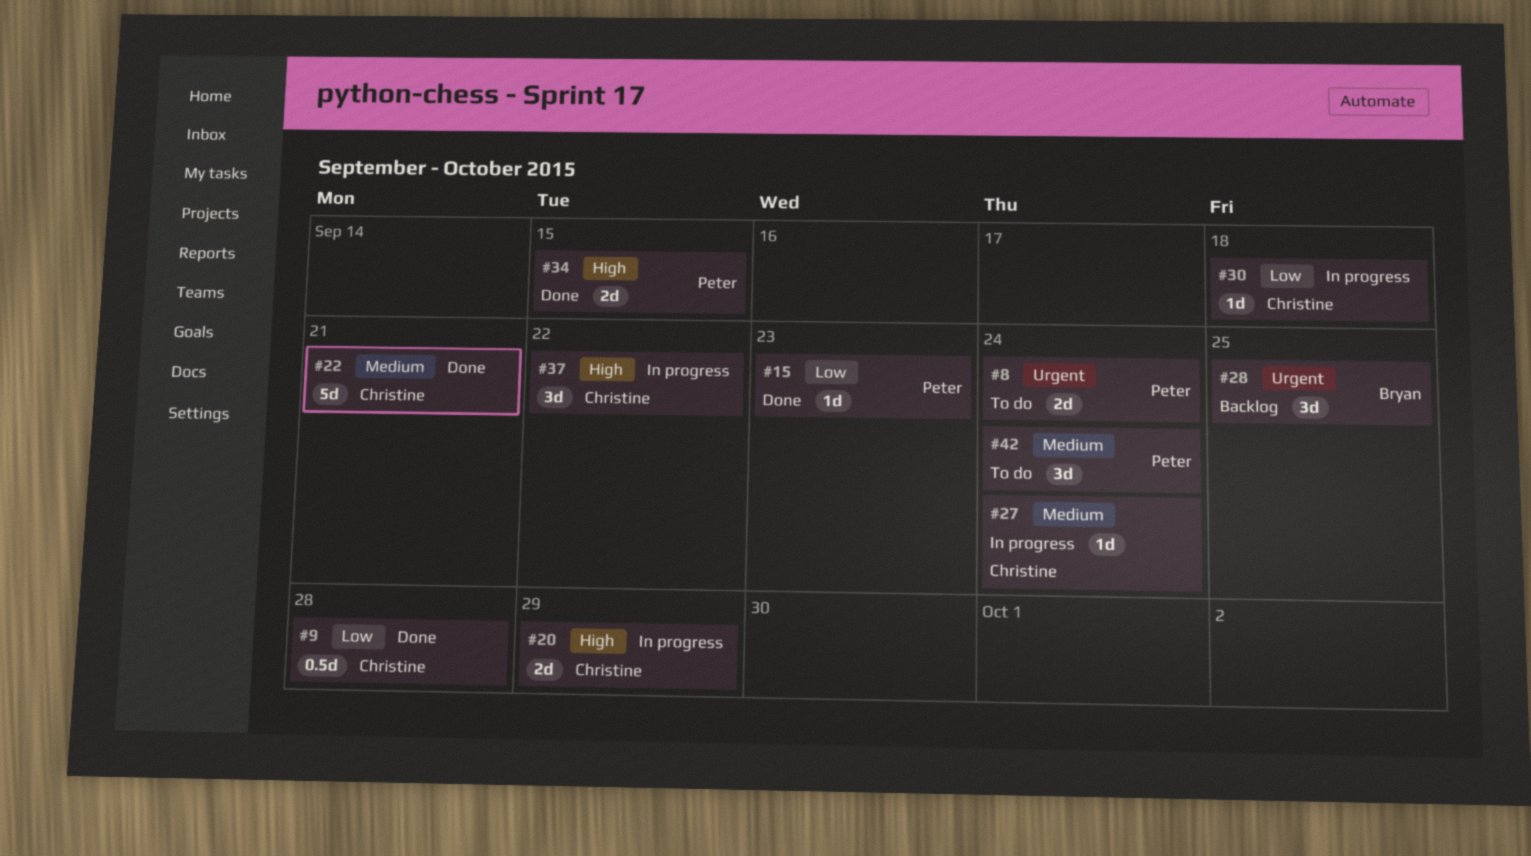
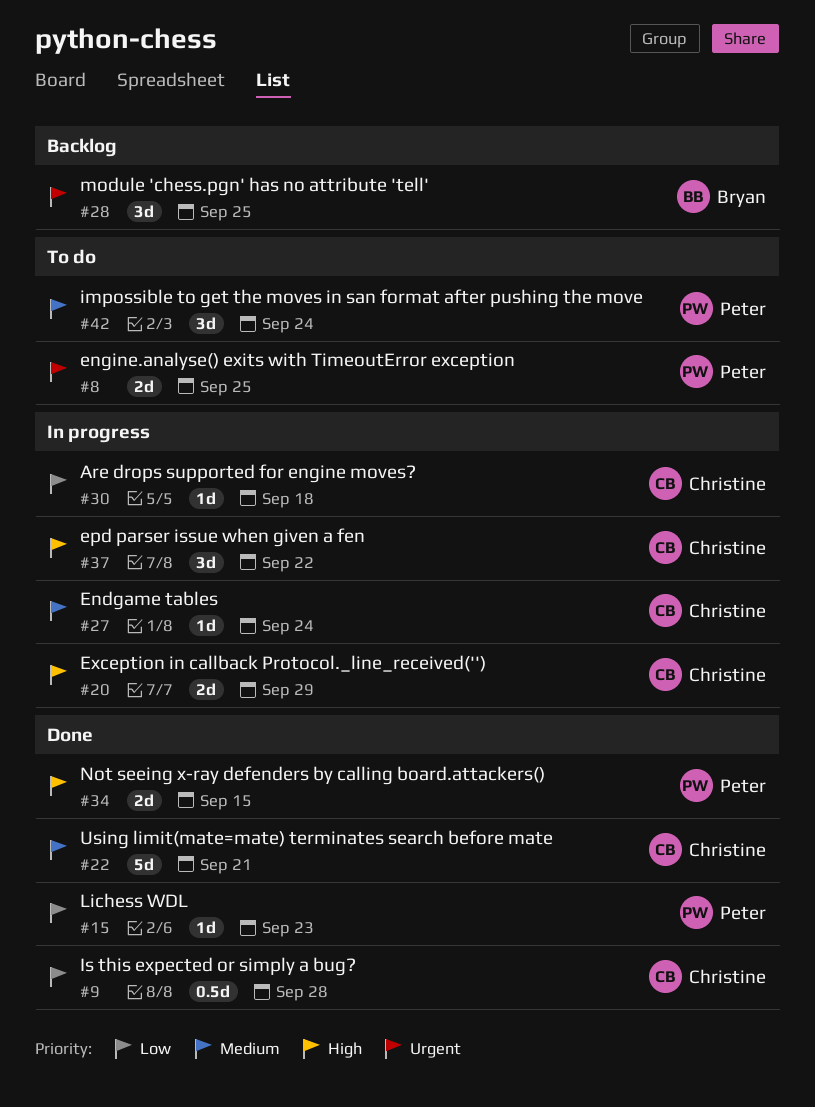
#8, due: Sep 24 -> Sep 25

